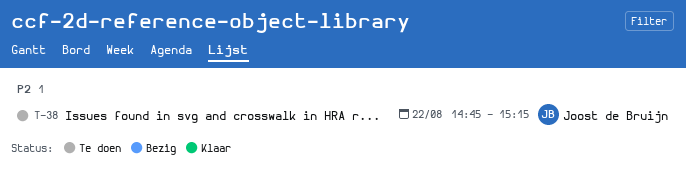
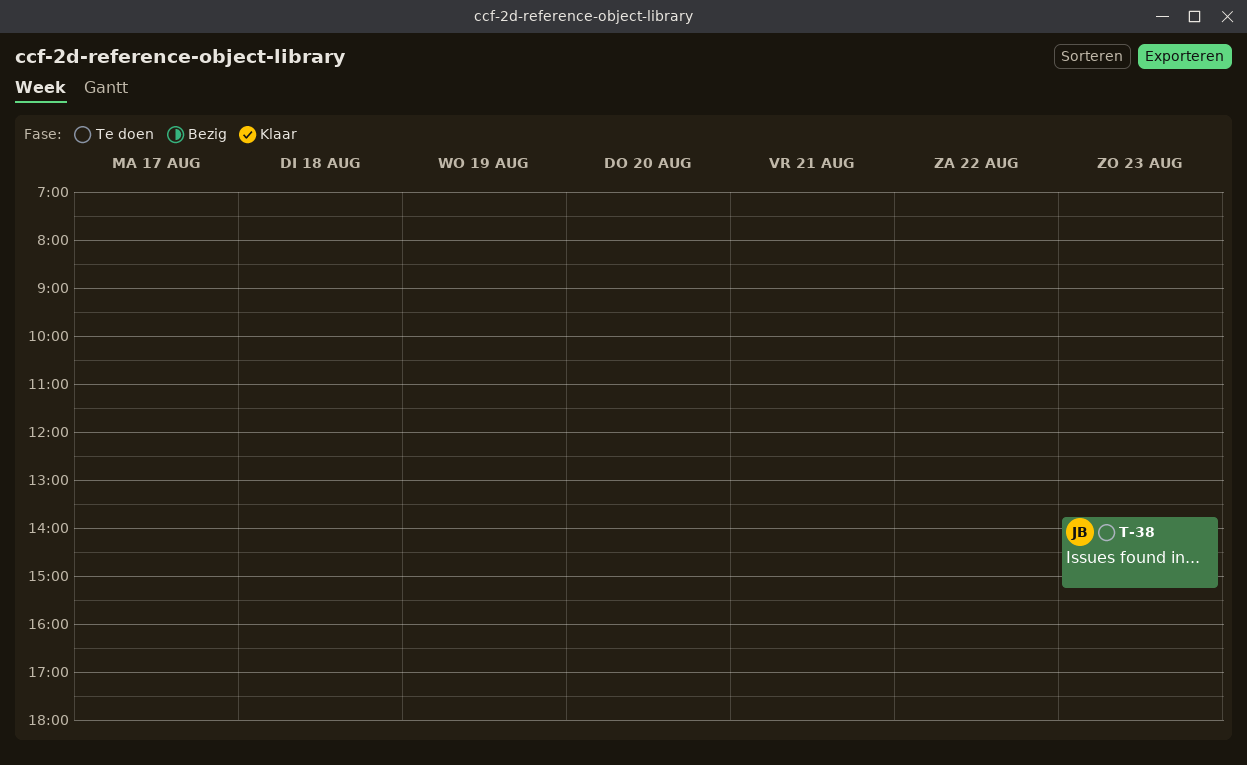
T-38, day: Aug 22 -> Aug 23
T-38, begins: 14:45 -> 13:45

